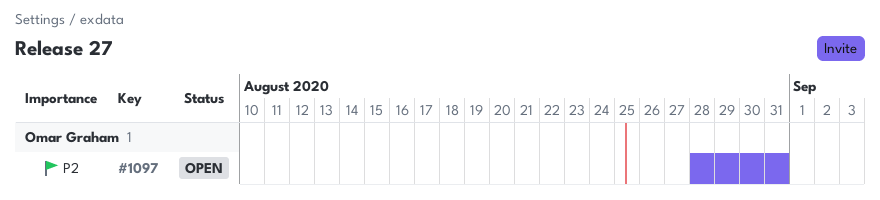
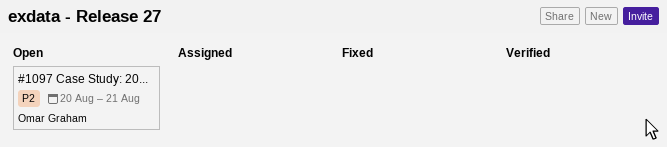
#1097, start: Aug 28 -> Aug 20
#1097, due: Aug 31 -> Aug 21

